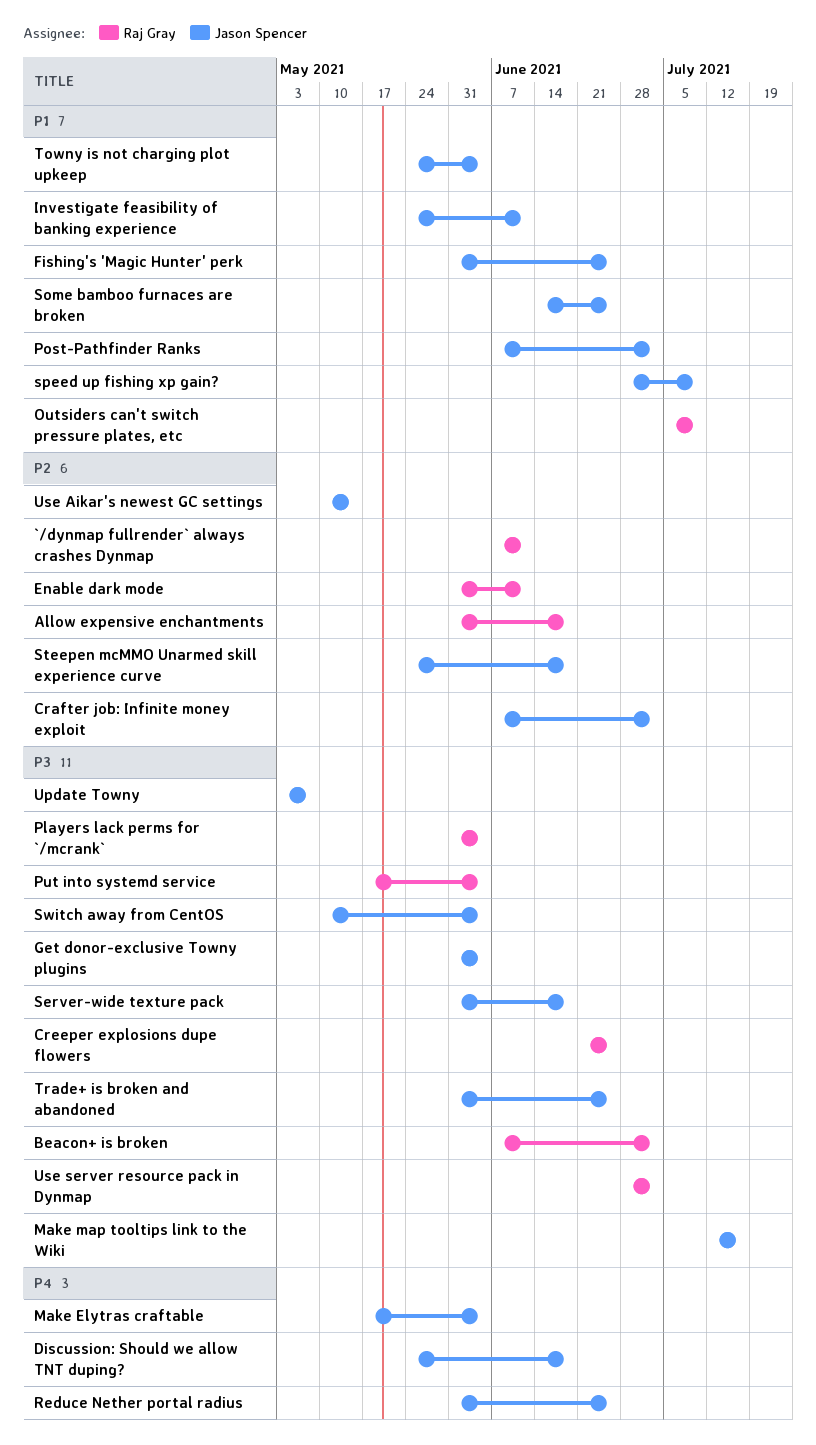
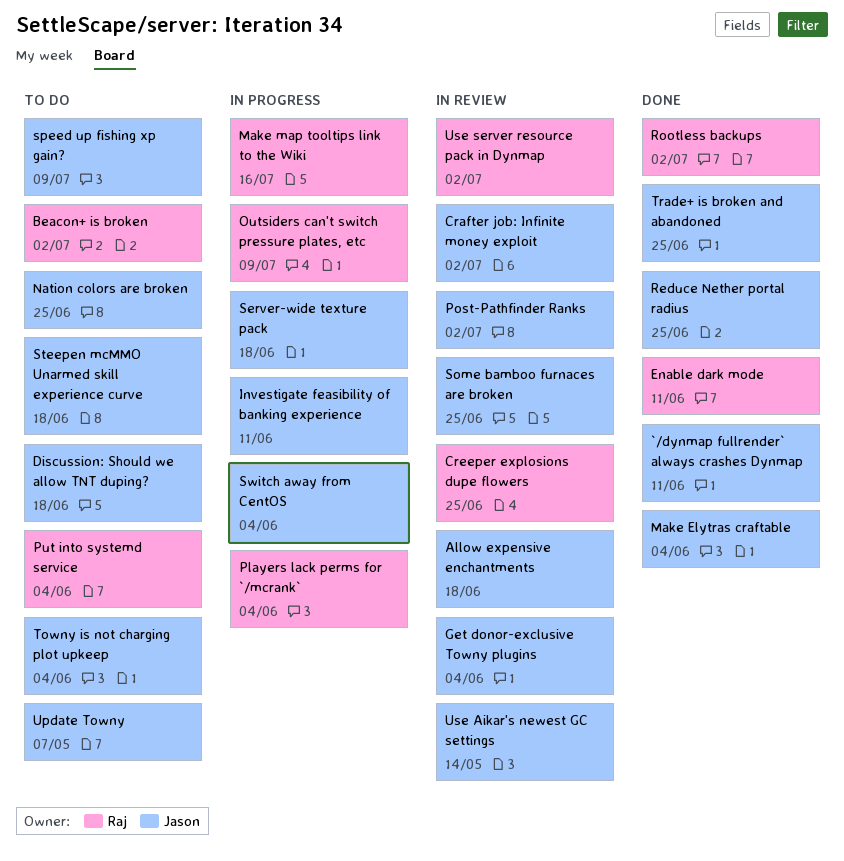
`/dynmap fullrender` always crashes Dynmap, owner: Raj Gray -> Jason Spencer
Allow expensive enchantments, owner: Raj Gray -> Jason Spencer
Fishing's 'Magic Hunter' perk: present -> none
Make map tooltips link to the Wiki, owner: Jason Spencer -> Raj Gray
Nation colors are broken: none -> present
Rootless backups: none -> present

